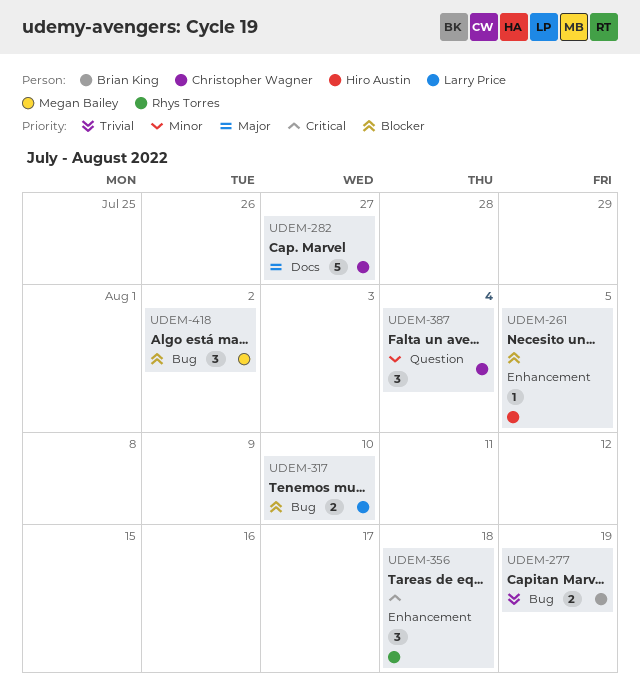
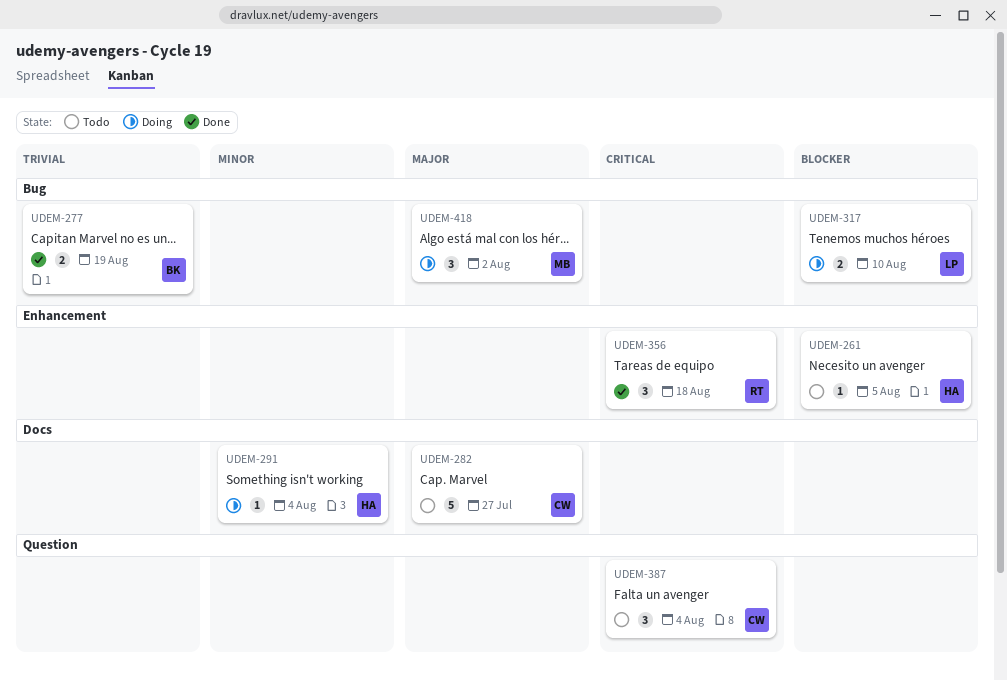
UDEM-291: none -> present
UDEM-387, priority: Minor -> Critical
UDEM-418, priority: Blocker -> Major

